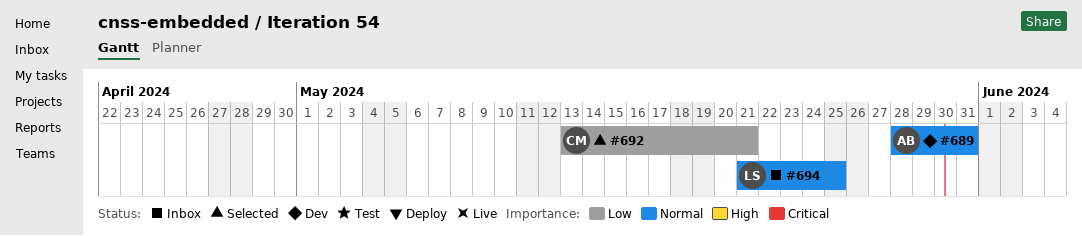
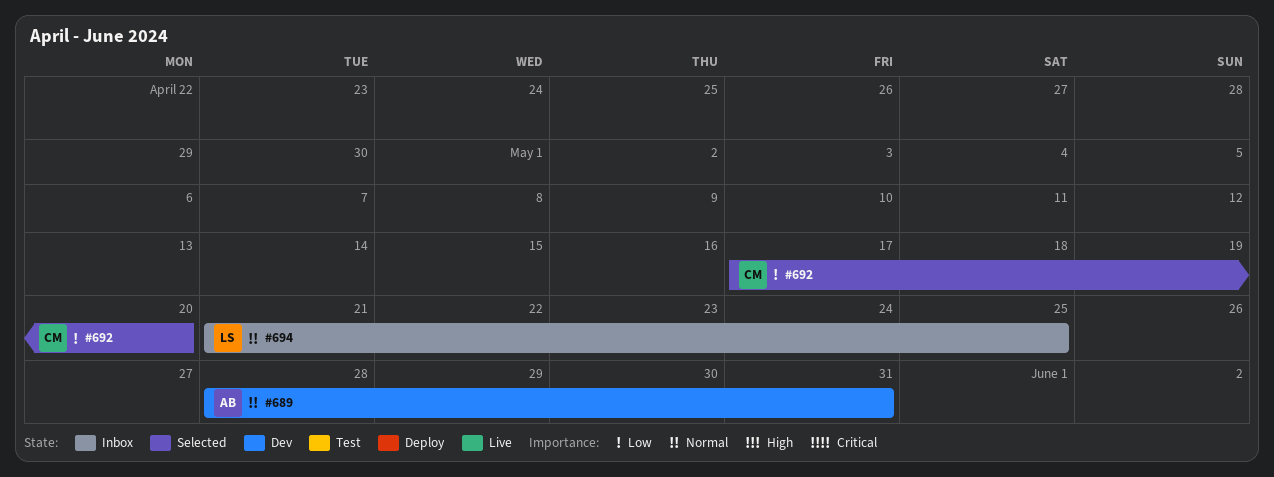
#692, start: May 13 -> May 17
#692, due: May 21 -> May 20

